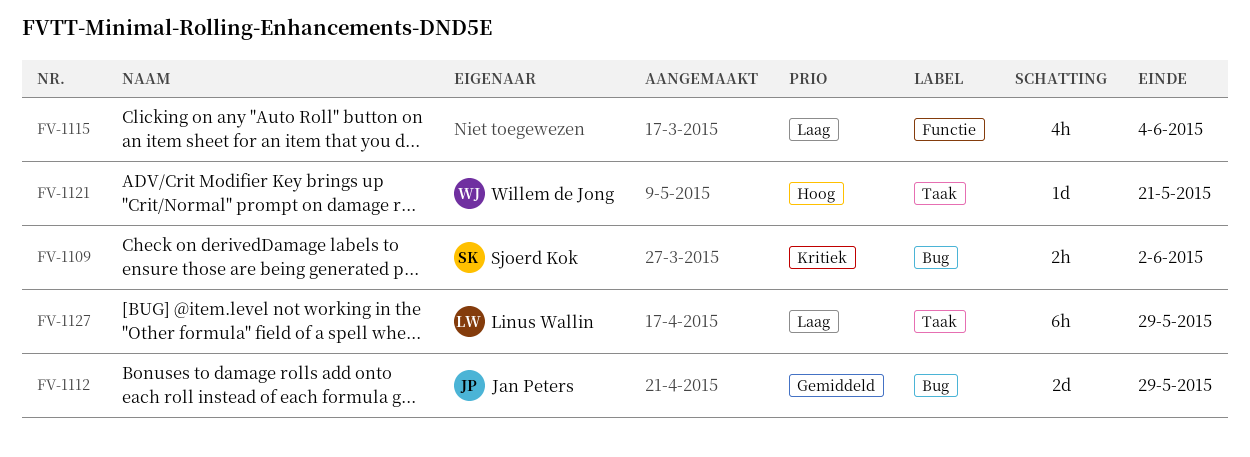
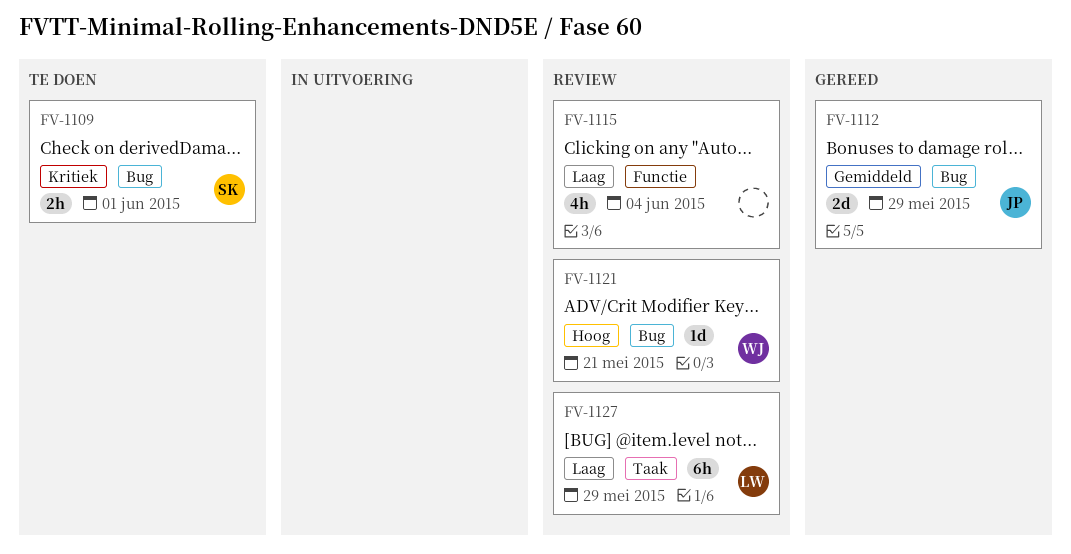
FV-1109, due: Jun 2 -> Jun 1
FV-1121, label: Taak -> Bug

